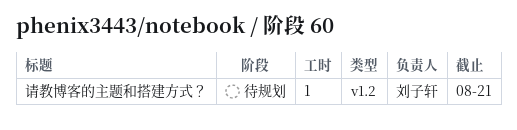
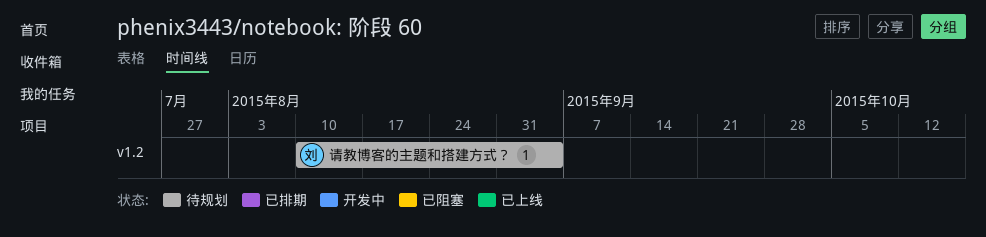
请教博客的主题和搭建方式？, due: Aug 21 -> Sep 4

